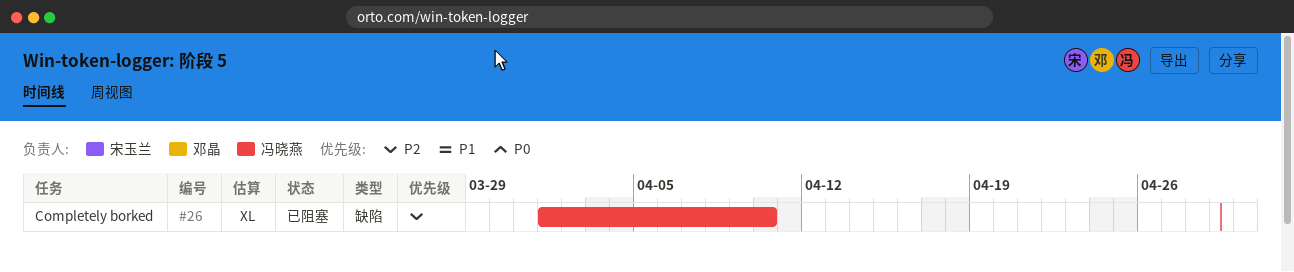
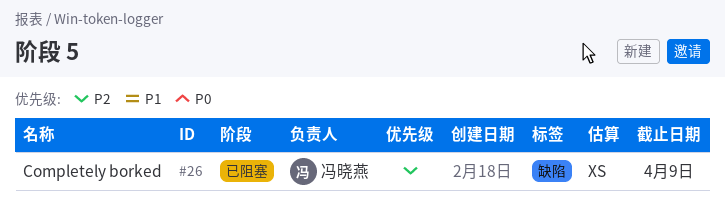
#26, estimate: XL -> XS
#26, due: Apr 10 -> Apr 9

